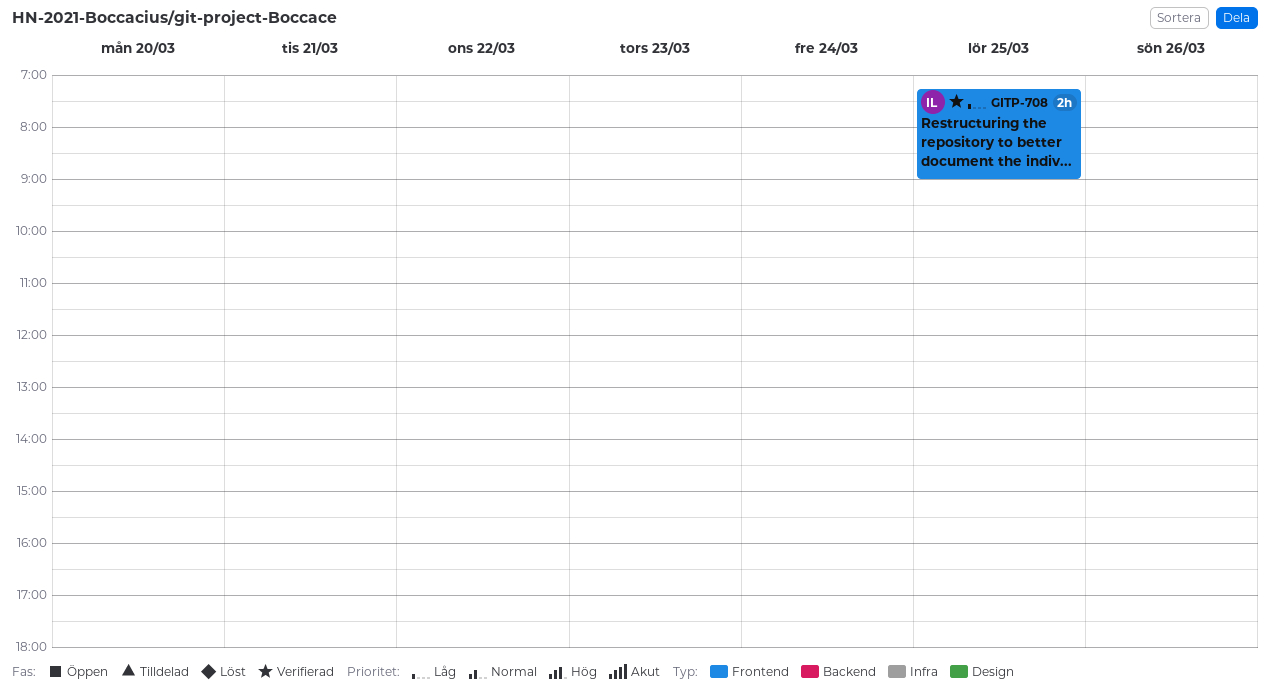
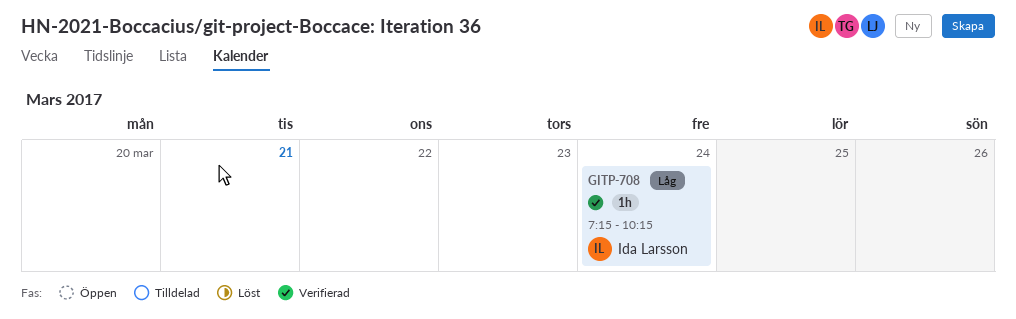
GITP-708, estimate: 2h -> 1h
GITP-708, day: Mar 25 -> Mar 24
GITP-708, ends: 09:00 -> 10:15

